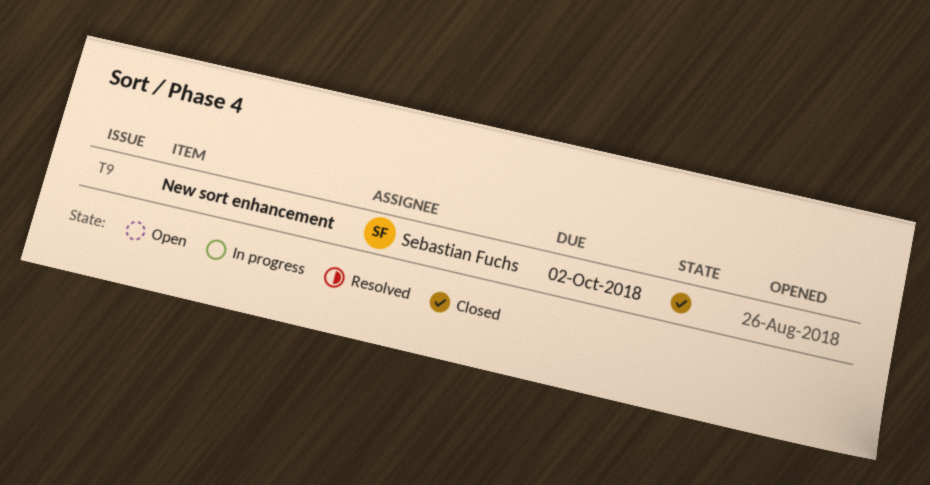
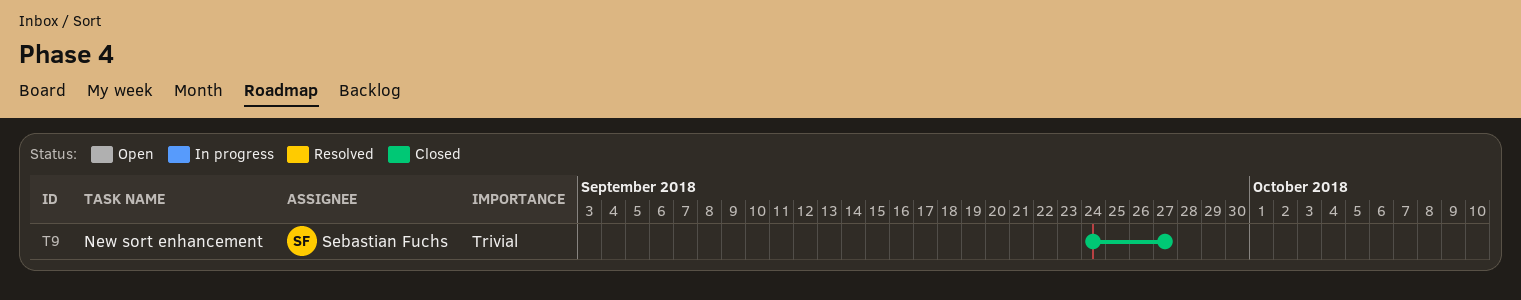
T9, due: Oct 2 -> Sep 27

